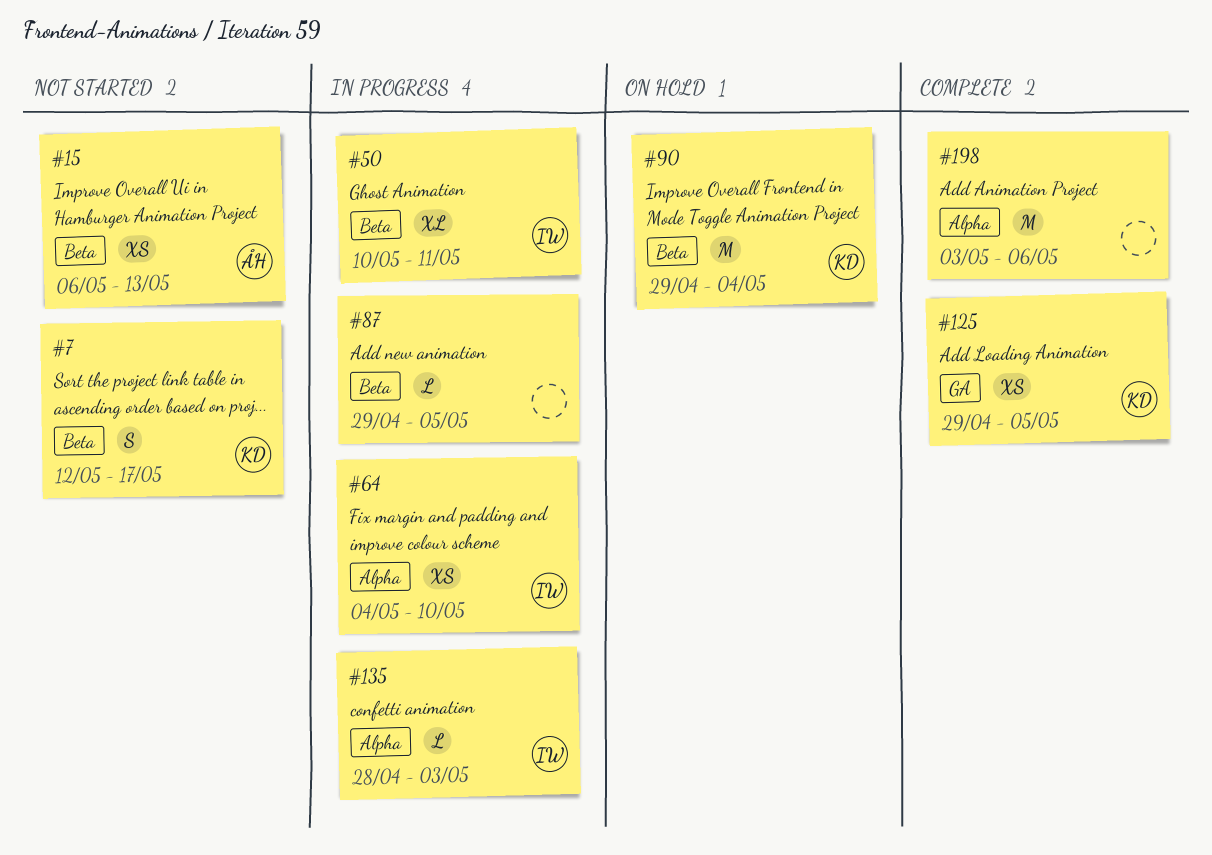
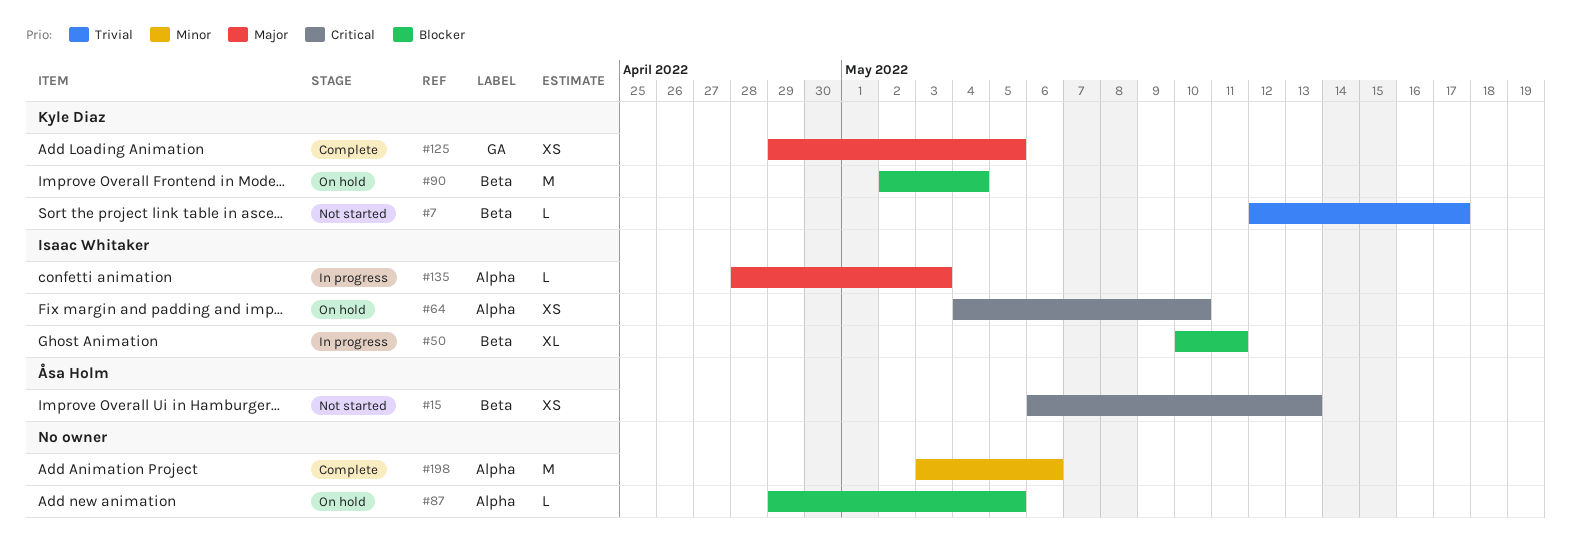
#7, estimate: S -> L
#64, status: In progress -> On hold
#87, status: In progress -> On hold
#87, label: Beta -> Alpha
#90, start: Apr 29 -> May 2

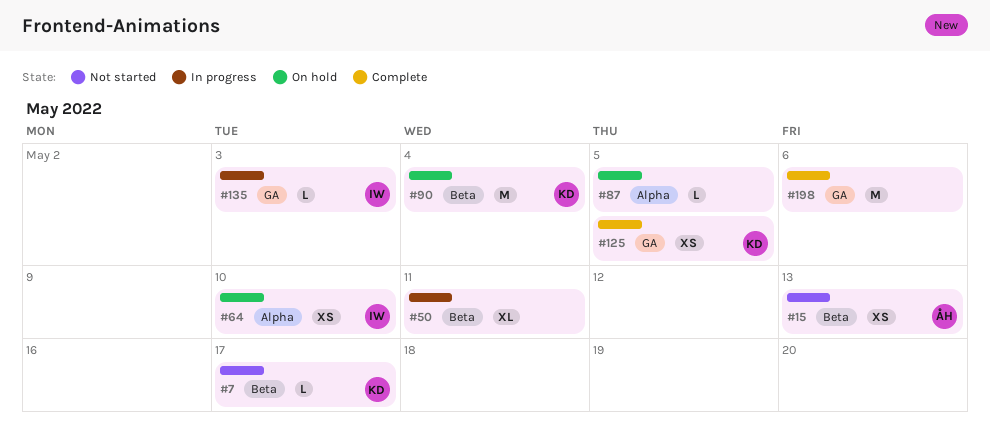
#50, owner: Isaac Whitaker -> none
#135, label: Alpha -> GA
#198, label: Alpha -> GA

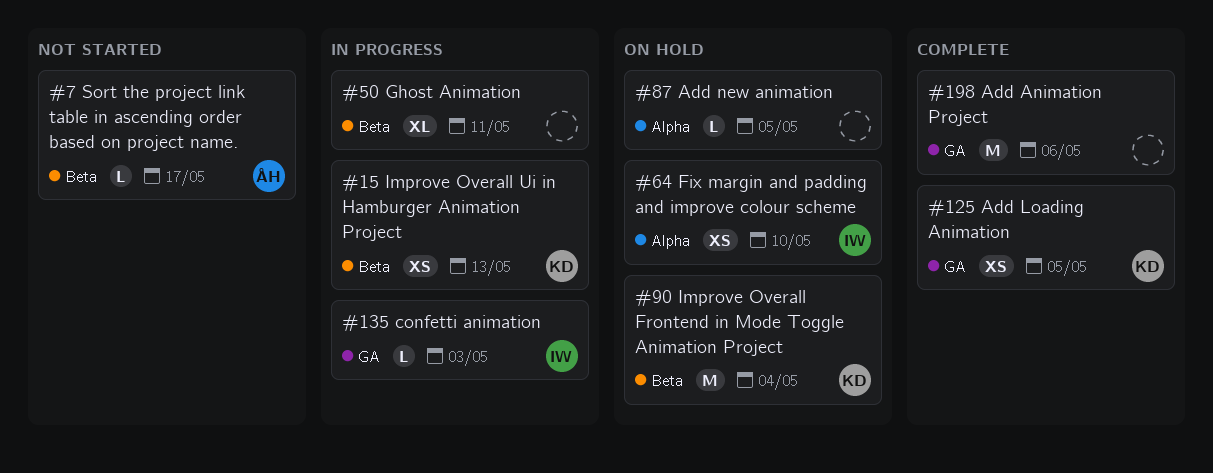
#7, owner: KD -> ÅH
#15, status: Not started -> In progress
#15, owner: ÅH -> KD

